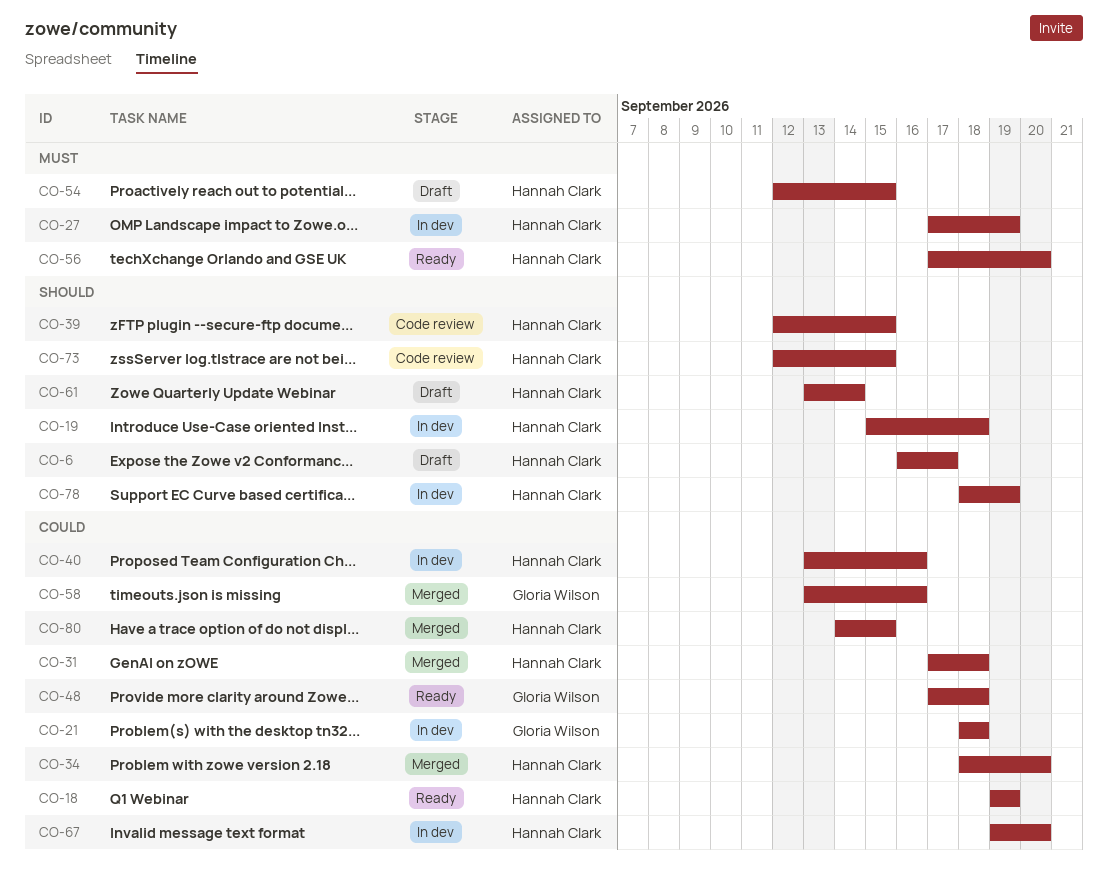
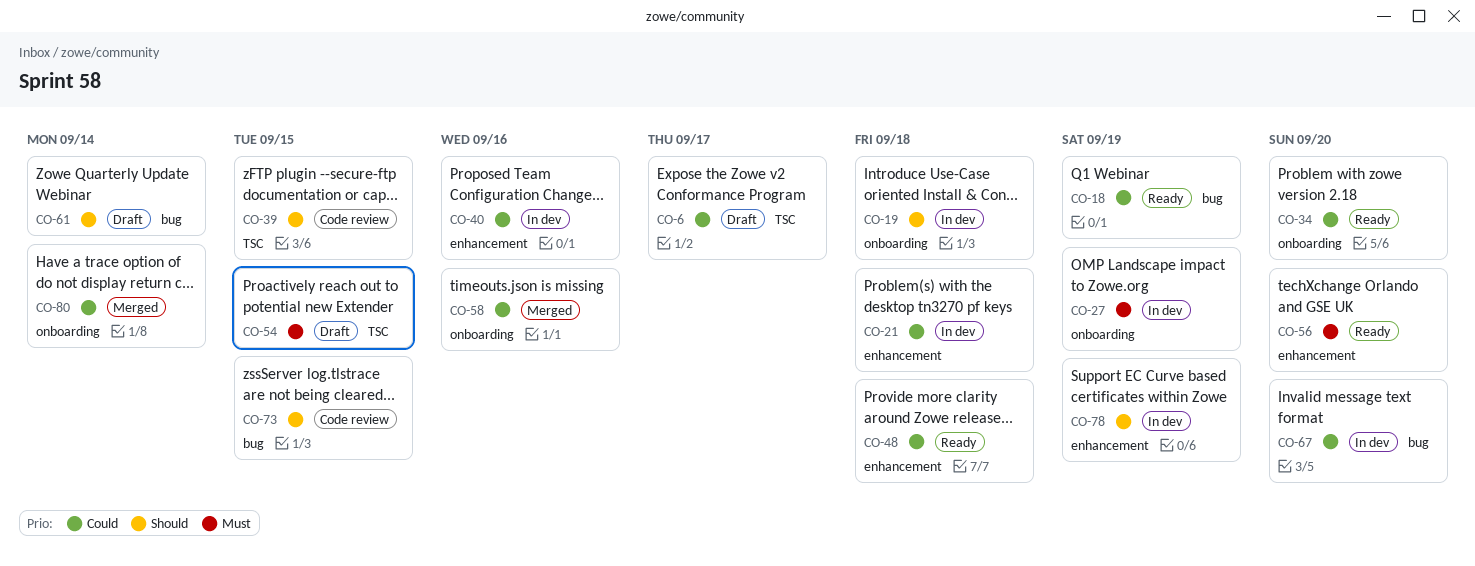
CO-6, priority: Should -> Could
CO-31: present -> none
CO-34, status: Merged -> Ready
CO-80, due: Sep 15 -> Sep 14

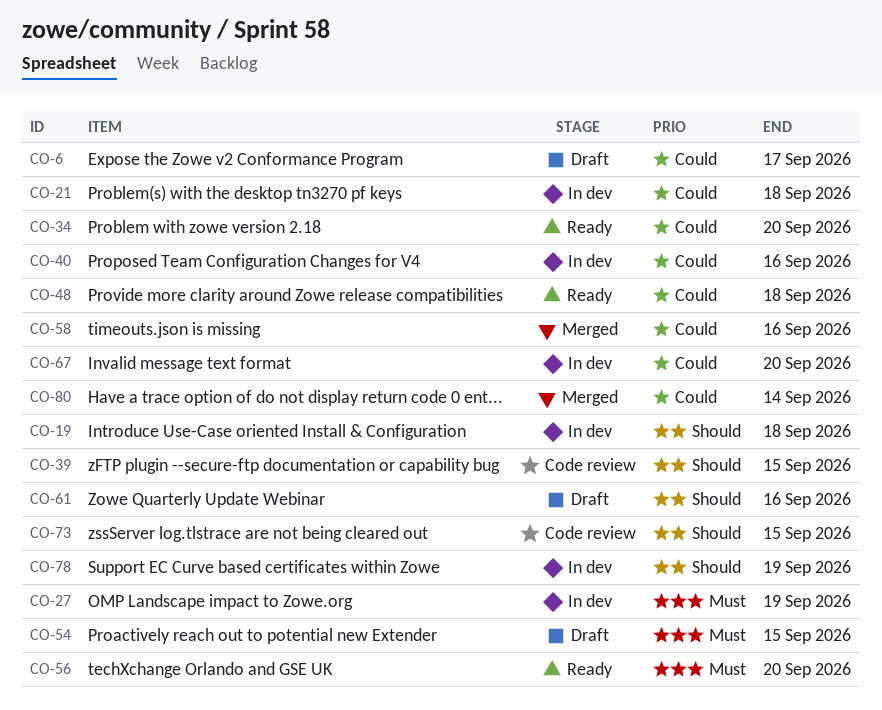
CO-18: present -> none
CO-61, due: Sep 14 -> Sep 16

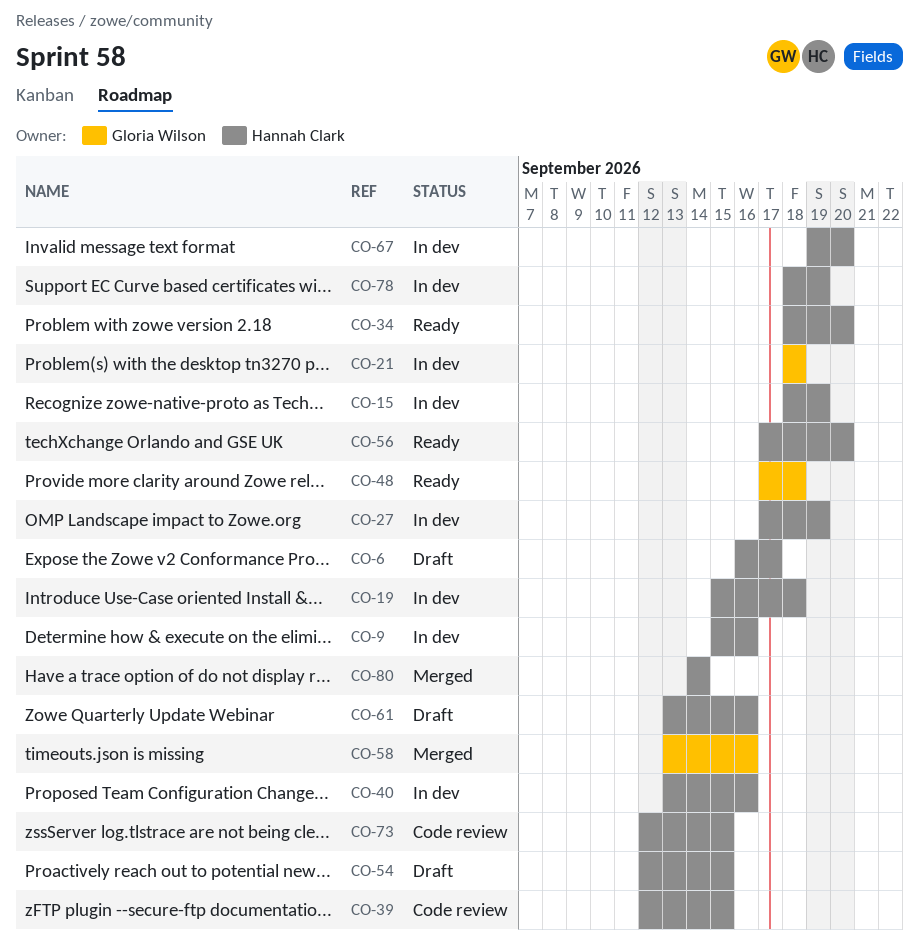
CO-9: none -> present
CO-15: none -> present

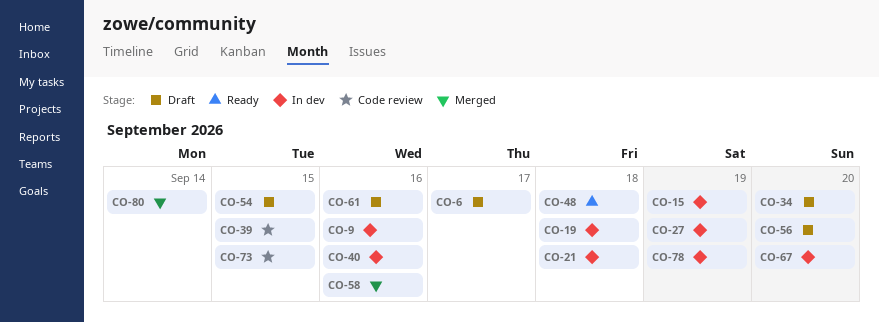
CO-34, status: Ready -> Draft
CO-56, status: Ready -> Draft

